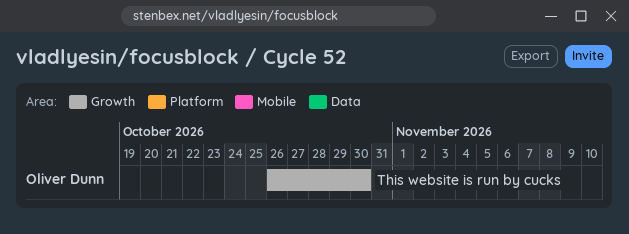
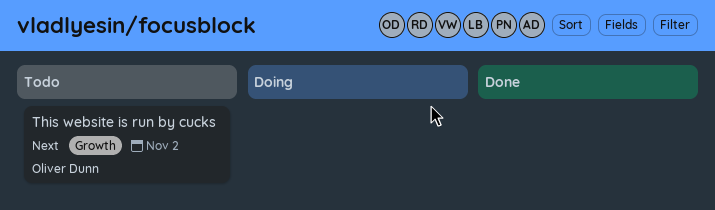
This website is run by cucks, due: Oct 30 -> Nov 2

